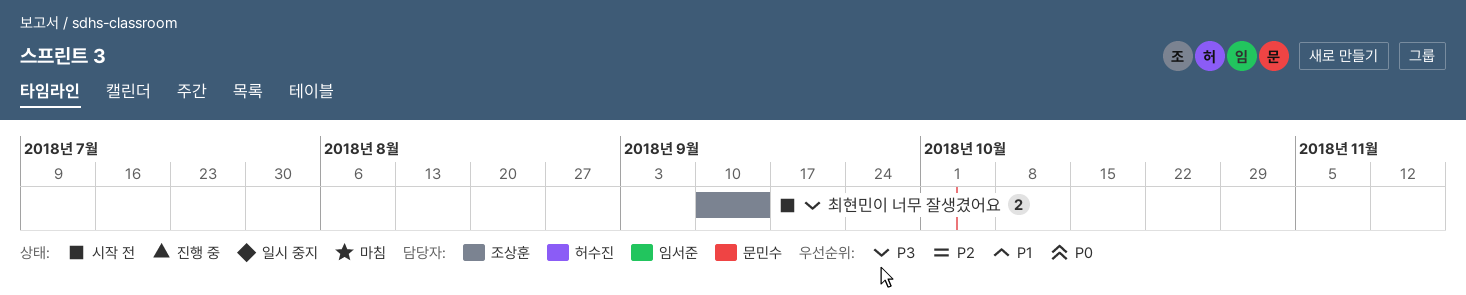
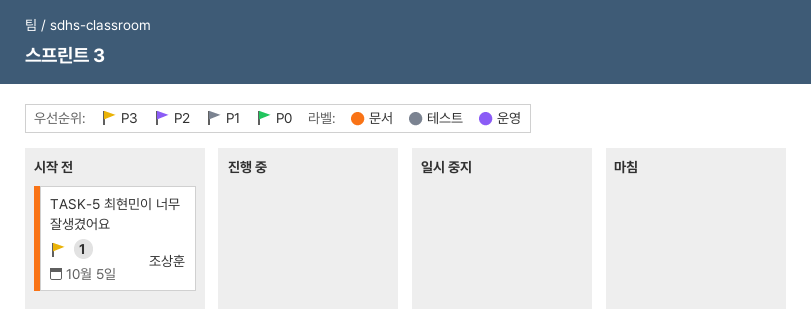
최현민이 너무 잘생겼어요, estimate: 2 -> 1
최현민이 너무 잘생겼어요, due: Sep 14 -> Oct 5

